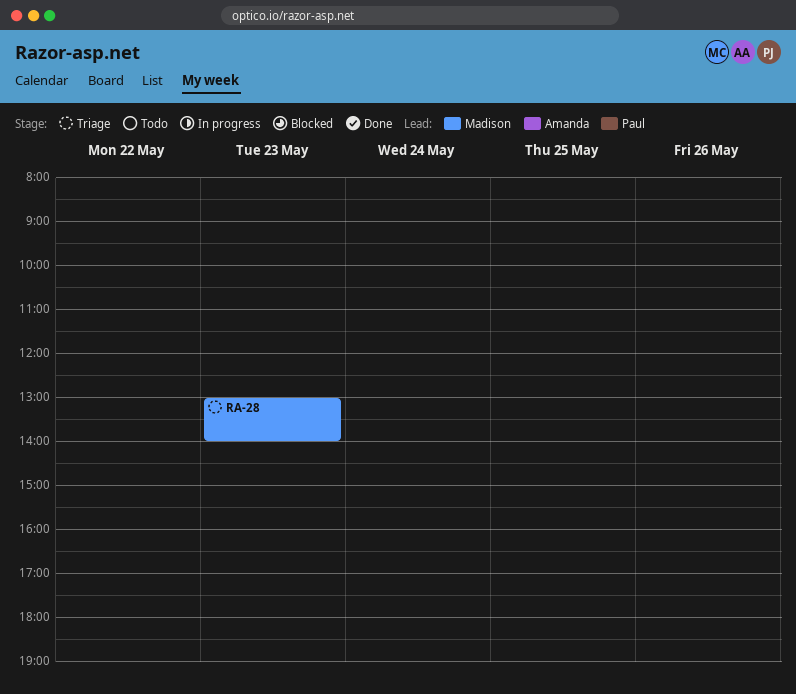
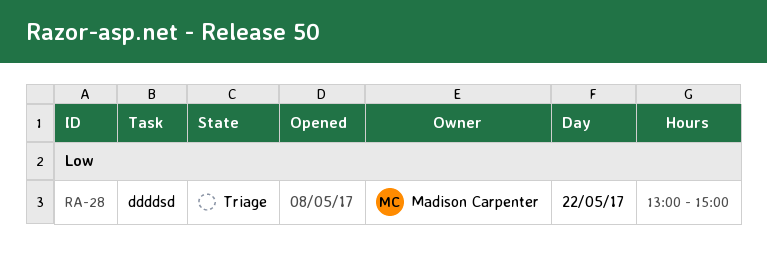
RA-28, day: May 23 -> May 22
RA-28, ends: 14:00 -> 15:00

